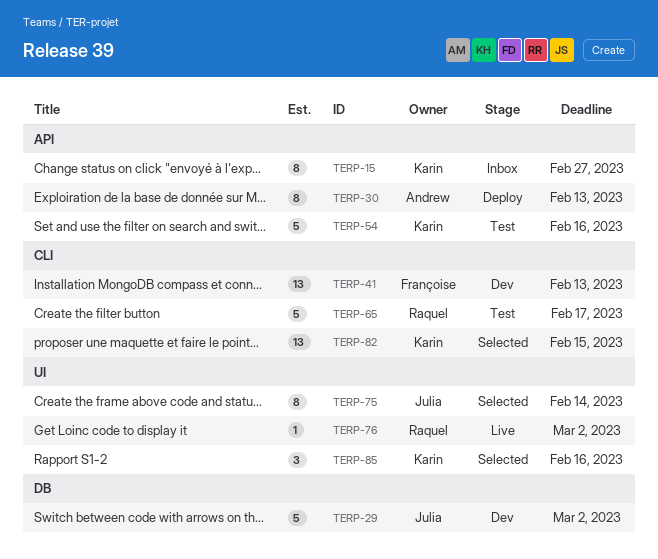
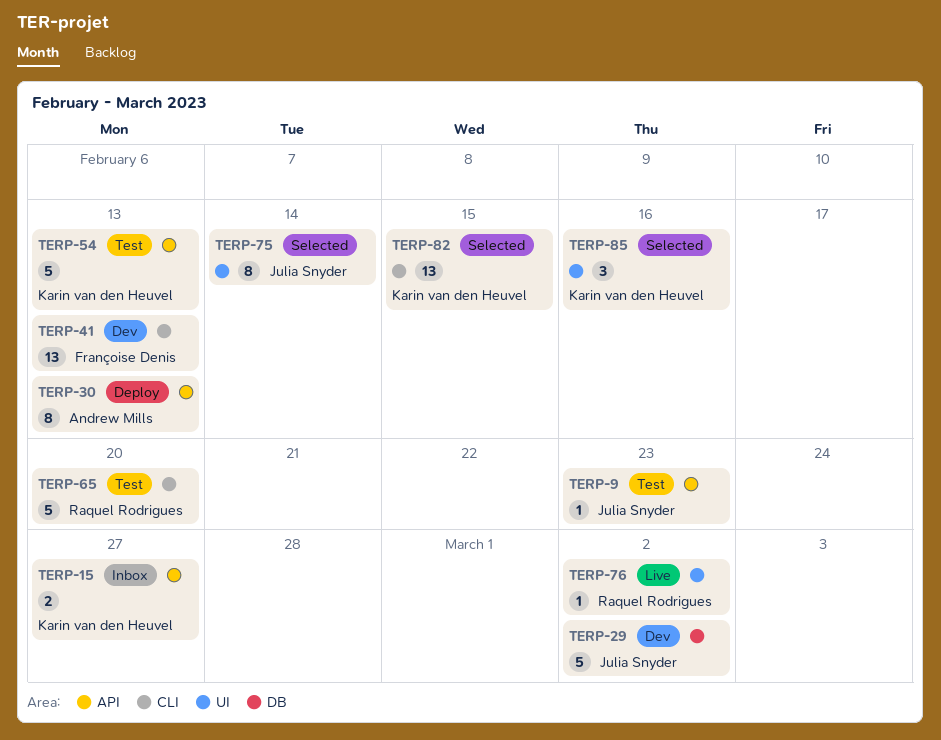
TERP-9: none -> present
TERP-15, estimate: 8 -> 2
TERP-54, due: Feb 16 -> Feb 13
TERP-65, due: Feb 17 -> Feb 20

